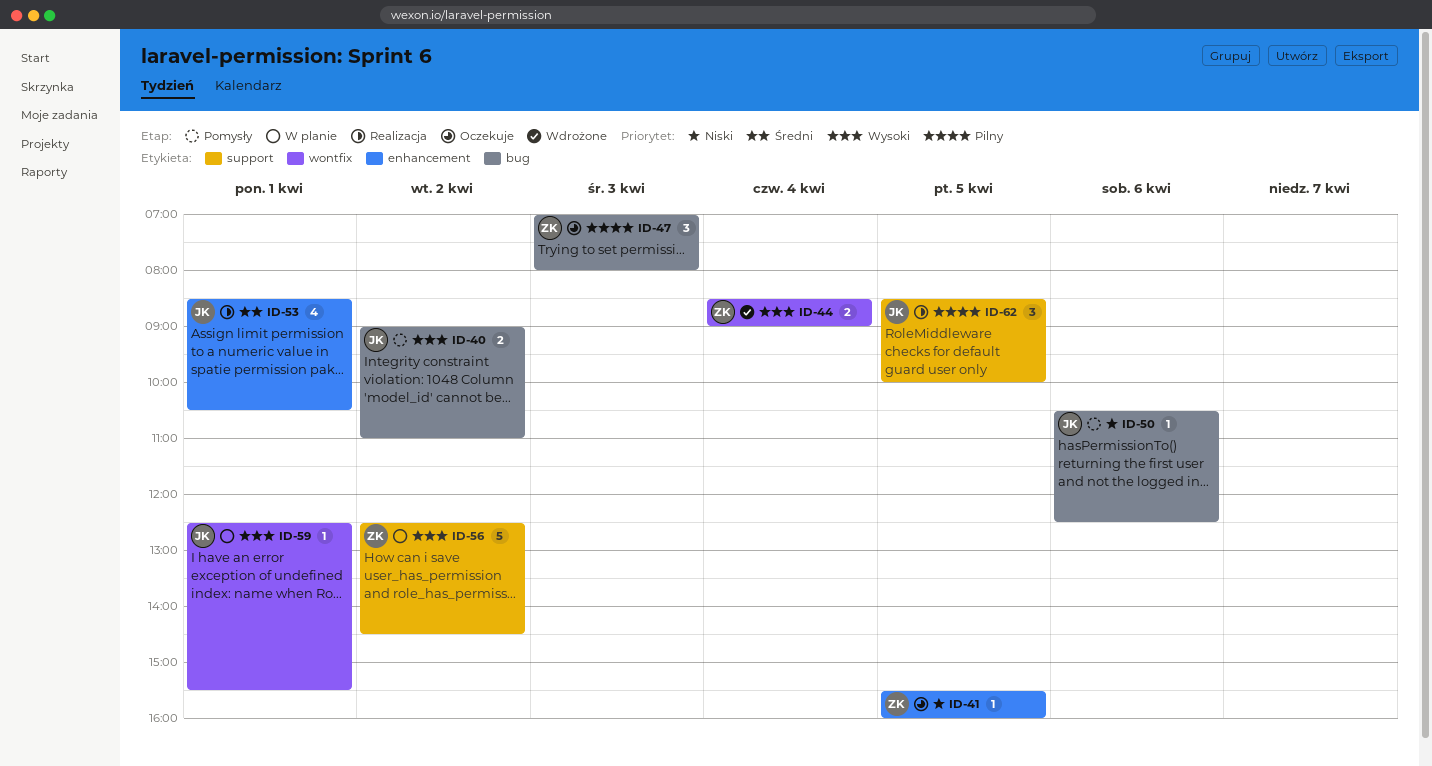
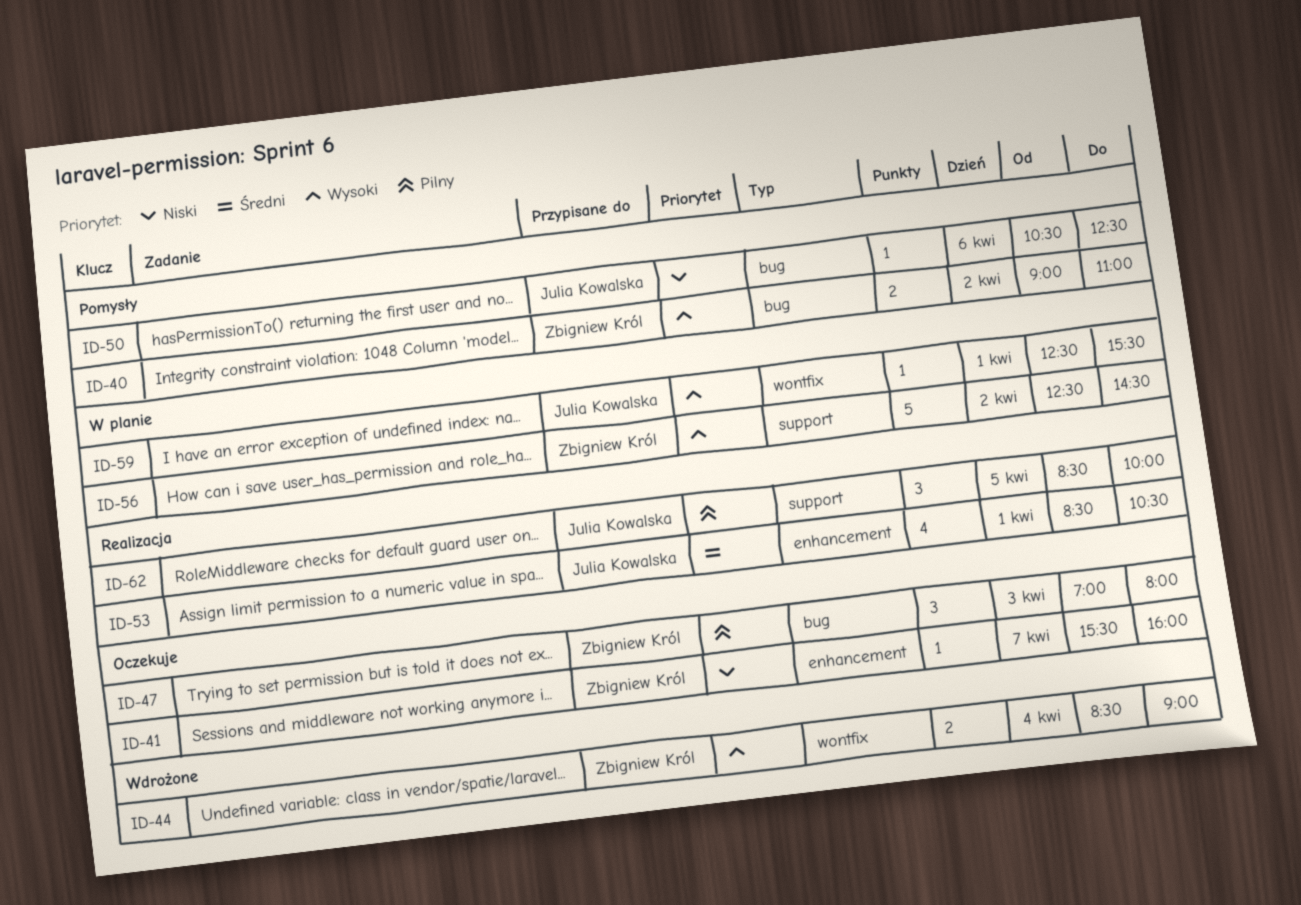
ID-40, owner: Julia Kowalska -> Zbigniew Król
ID-41, day: Apr 5 -> Apr 7

